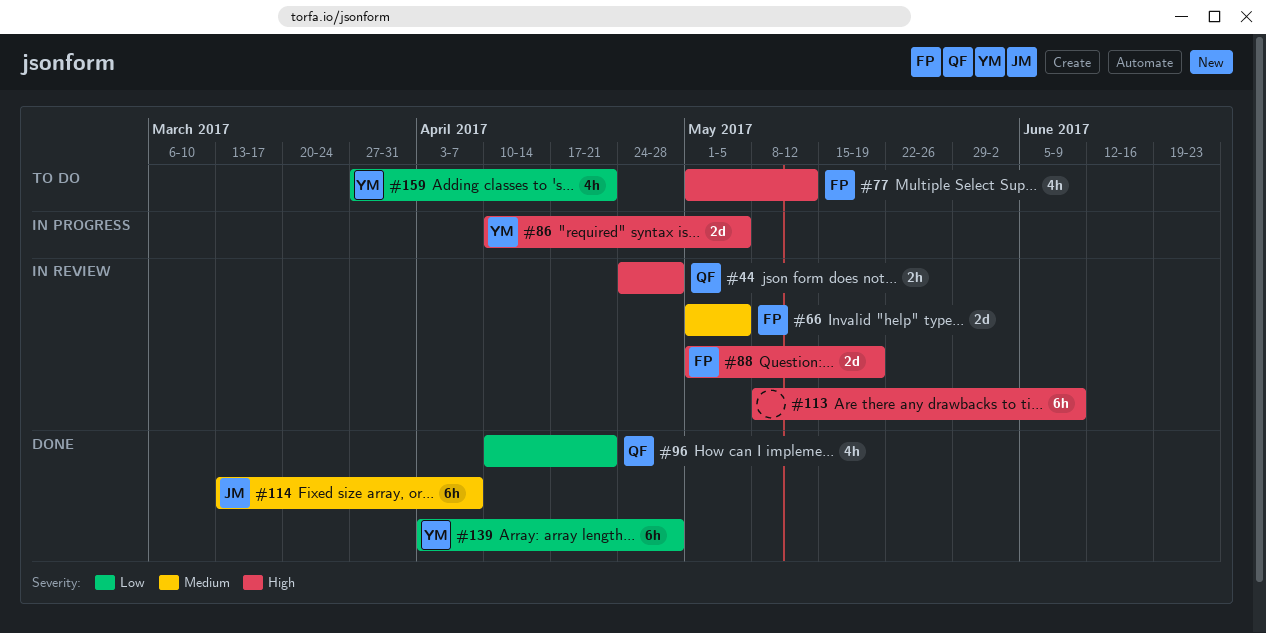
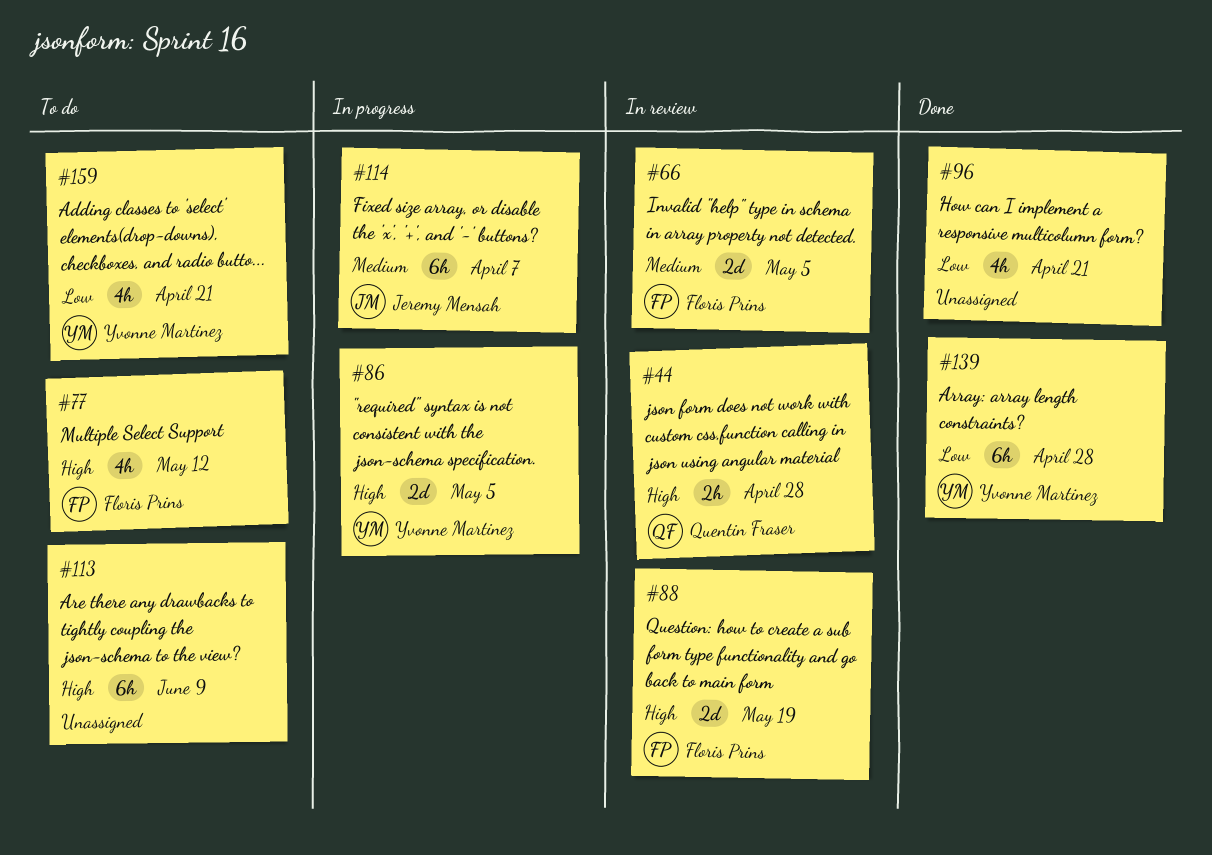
#96, owner: Quentin Fraser -> none
#113, status: In review -> To do
#114, status: Done -> In progress

